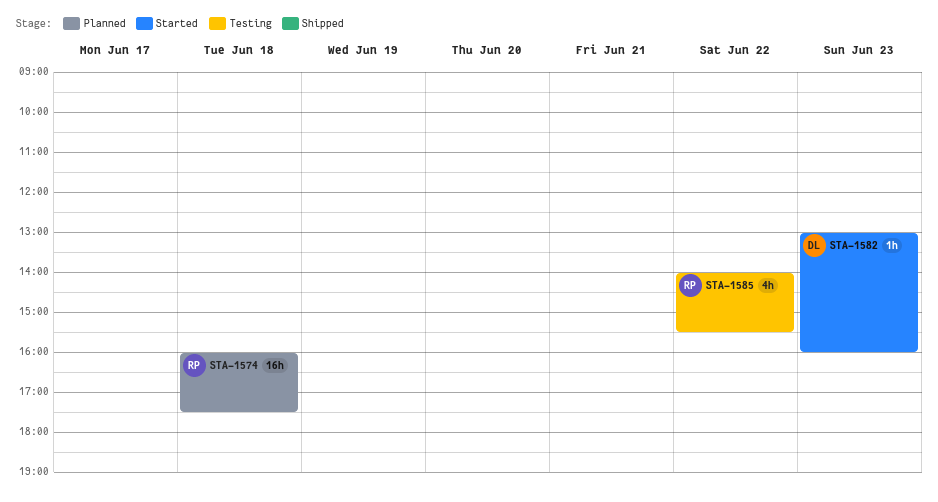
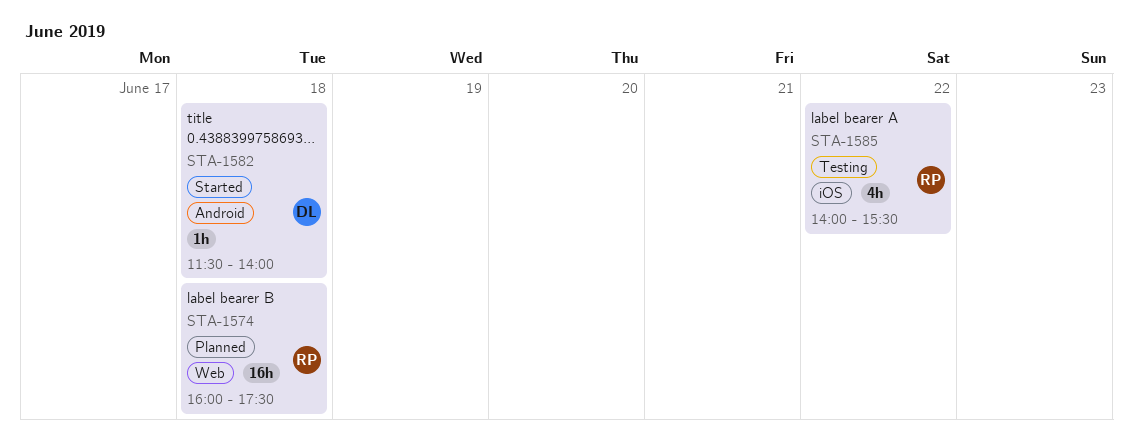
STA-1582, day: Jun 23 -> Jun 18
STA-1582, begins: 13:00 -> 11:30
STA-1582, ends: 16:00 -> 14:00

